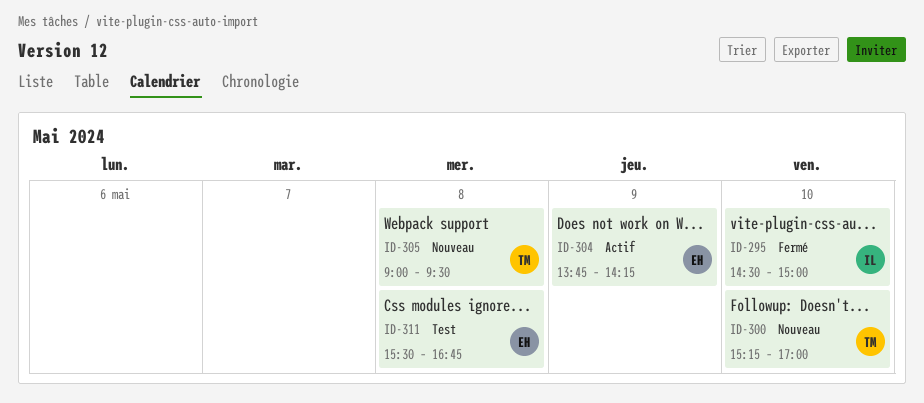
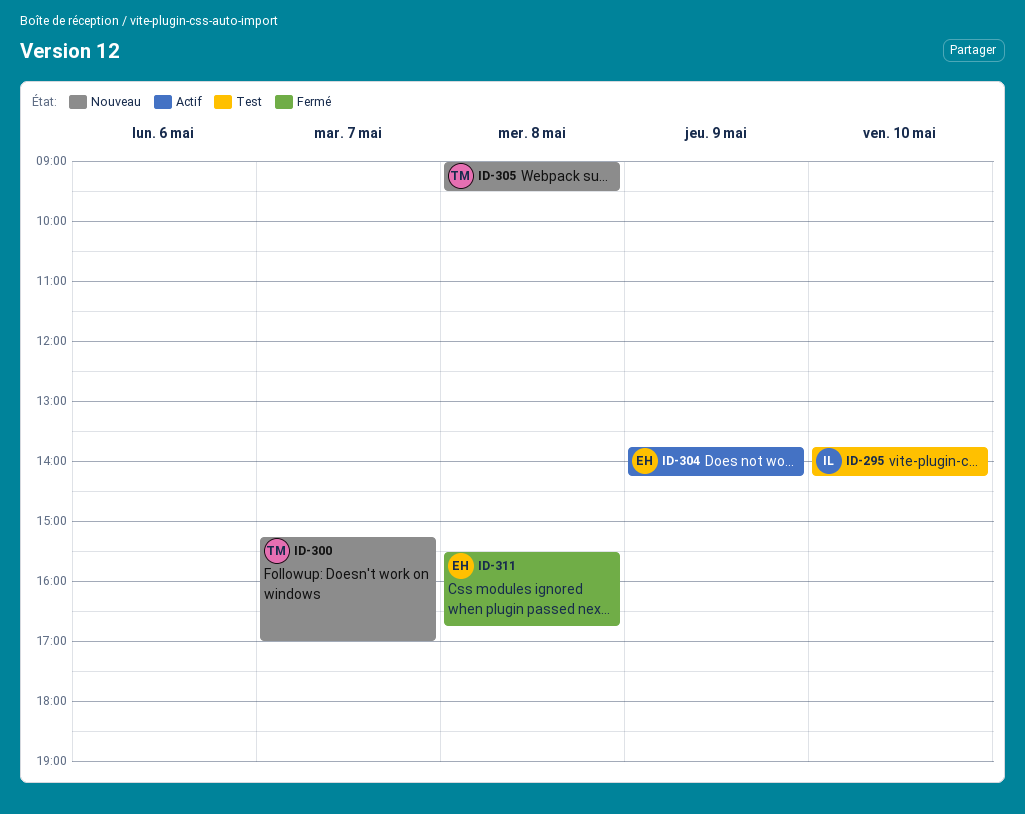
ID-295, status: Fermé -> Test
ID-295, begins: 14:30 -> 13:45
ID-295, ends: 15:00 -> 14:15
ID-300, day: May 10 -> May 7
ID-311, status: Test -> Fermé

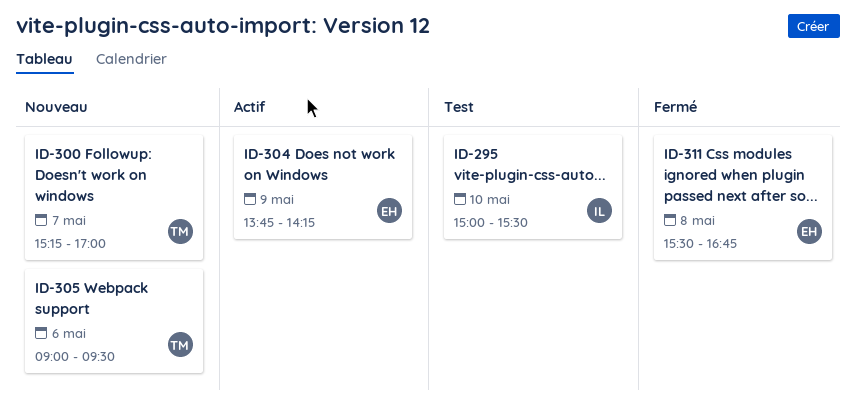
ID-295, begins: 13:45 -> 15:00
ID-295, ends: 14:15 -> 15:30
ID-305, day: May 8 -> May 6

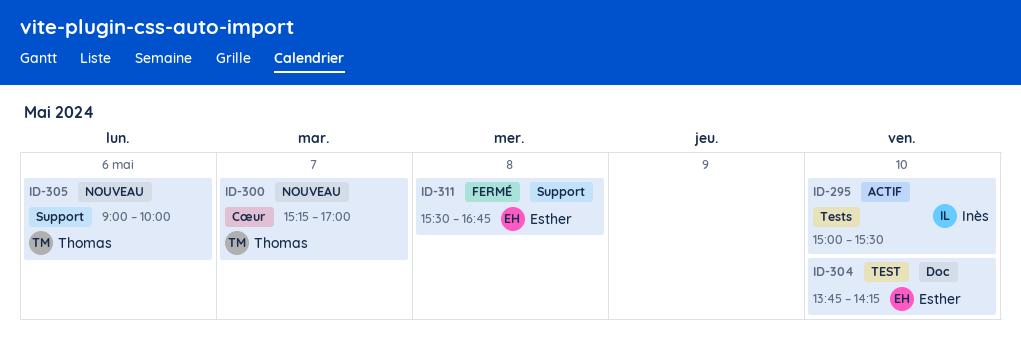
ID-295, status: Test -> Actif
ID-304, status: Actif -> Test
ID-304, day: May 9 -> May 10
ID-305, ends: 09:30 -> 10:00

